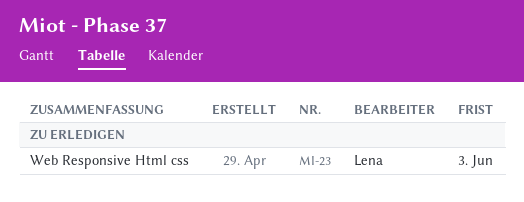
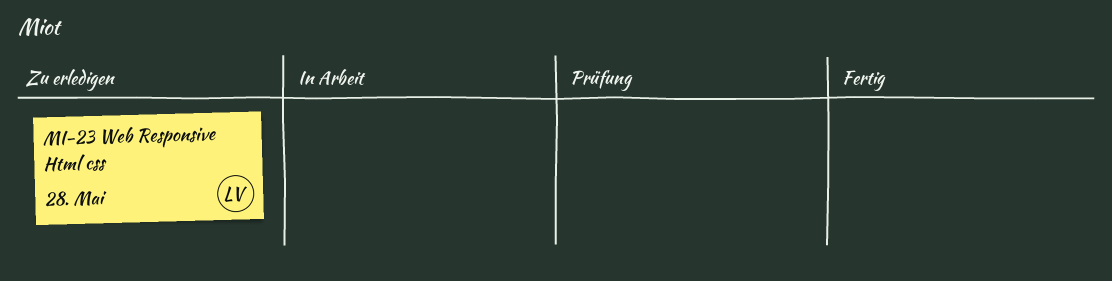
MI-23, due: Jun 3 -> May 28

